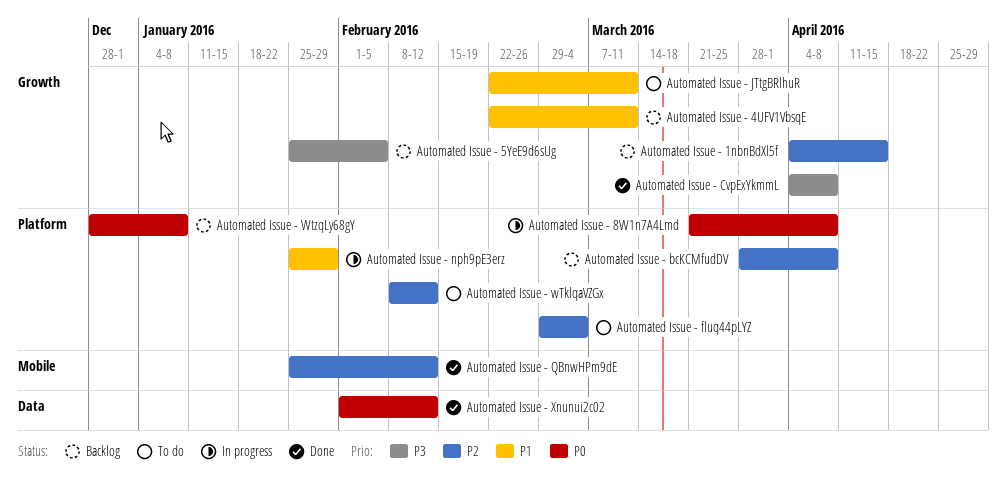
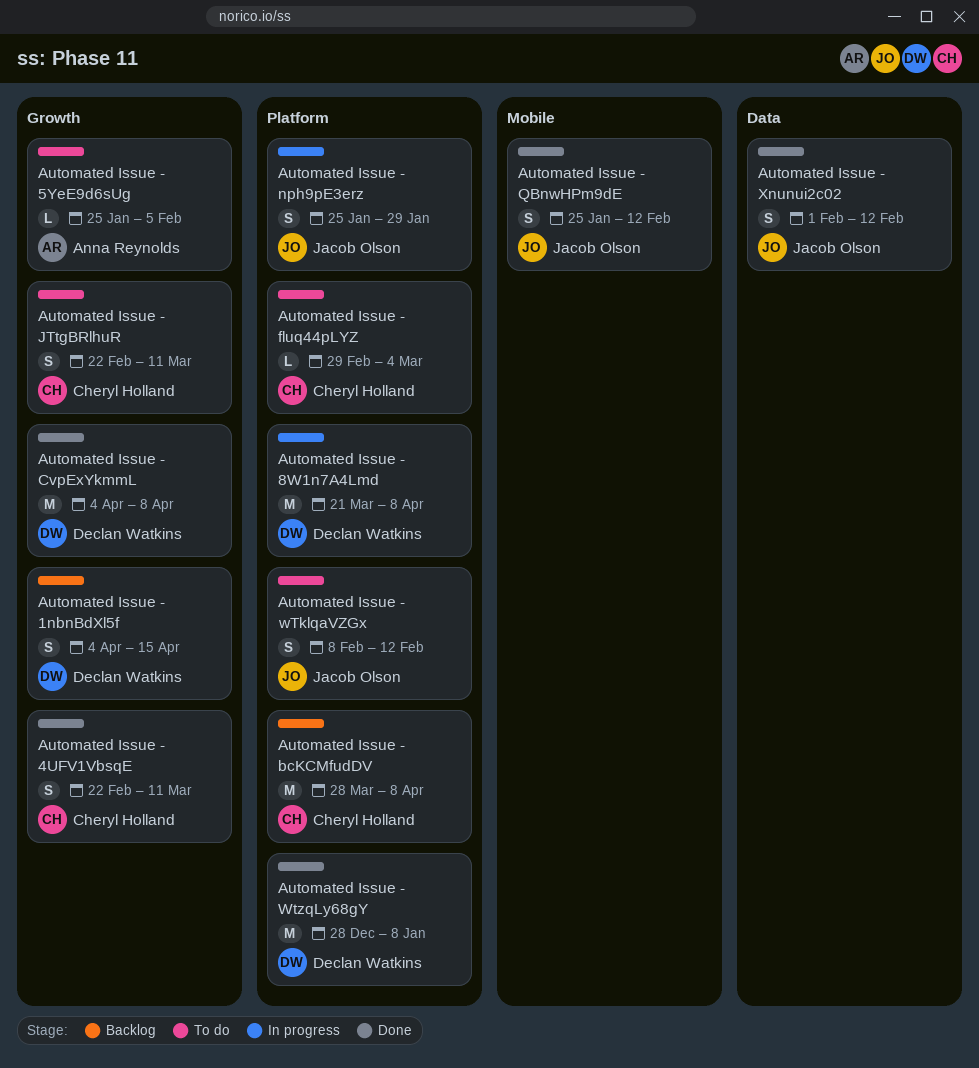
Automated Issue - 4UFV1VbsqE, status: Backlog -> Done
Automated Issue - 5YeE9d6sUg, status: Backlog -> To do
Automated Issue - WtzqLy68gY, status: Backlog -> Done

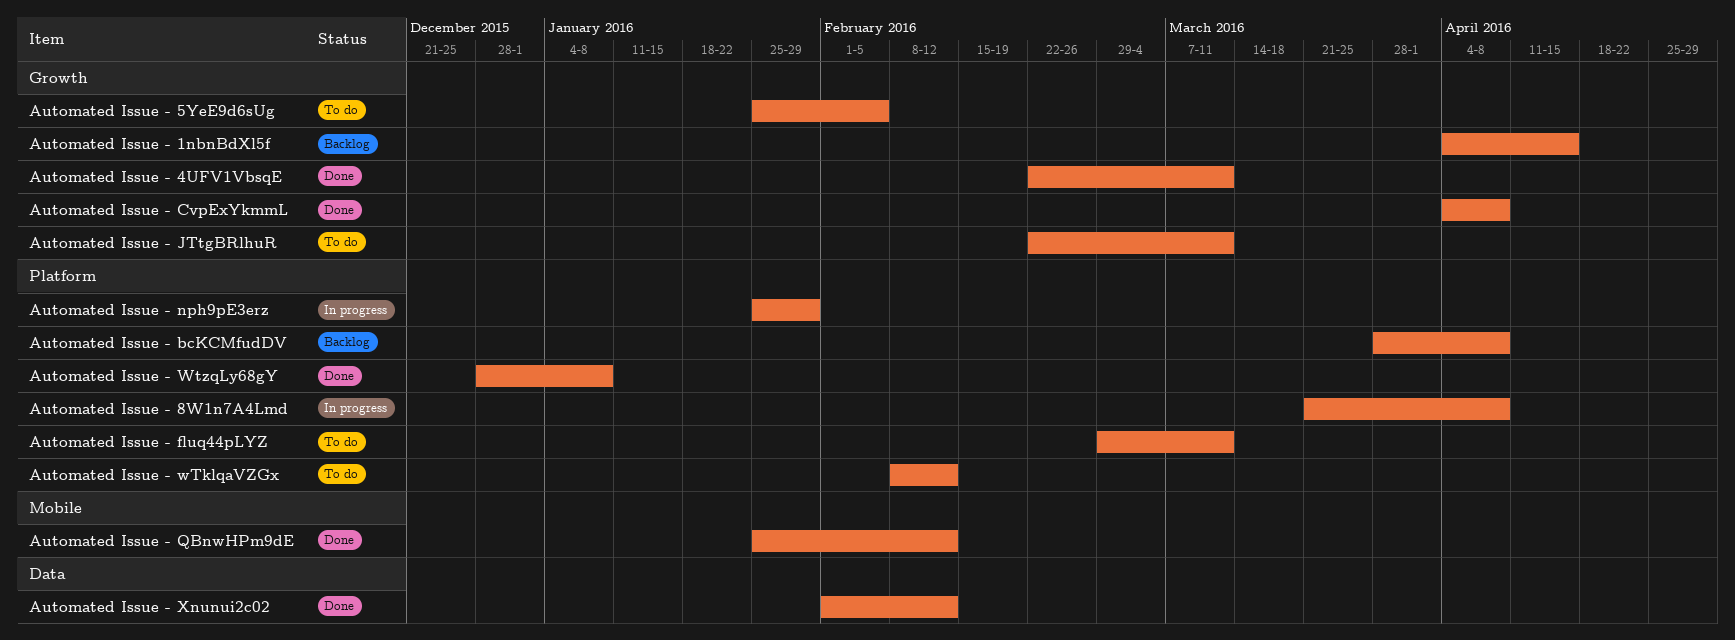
Automated Issue - fluq44pLYZ, due: Mar 4 -> Mar 11

